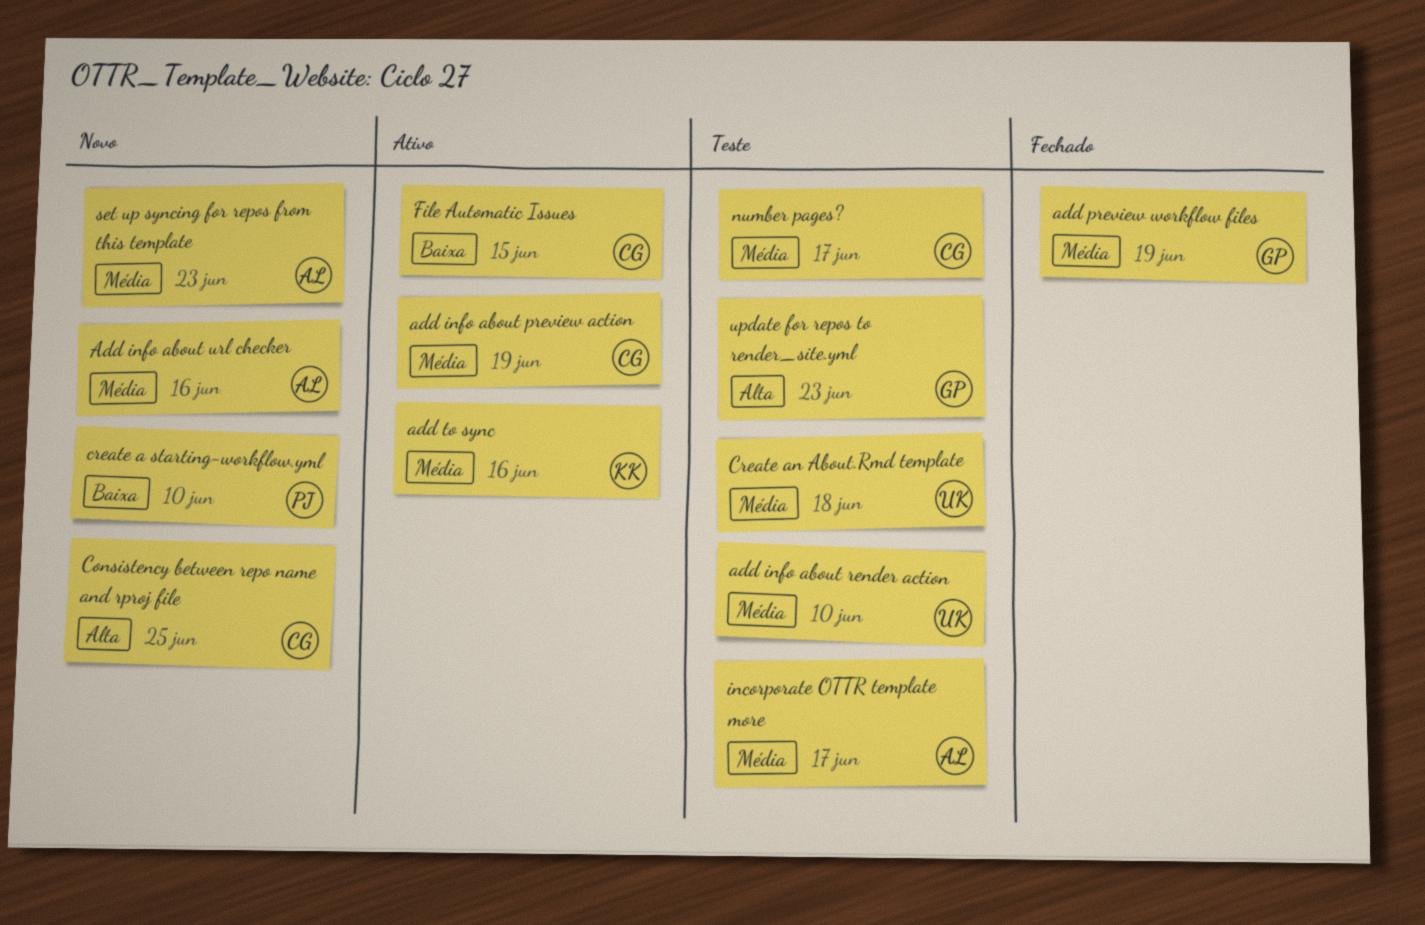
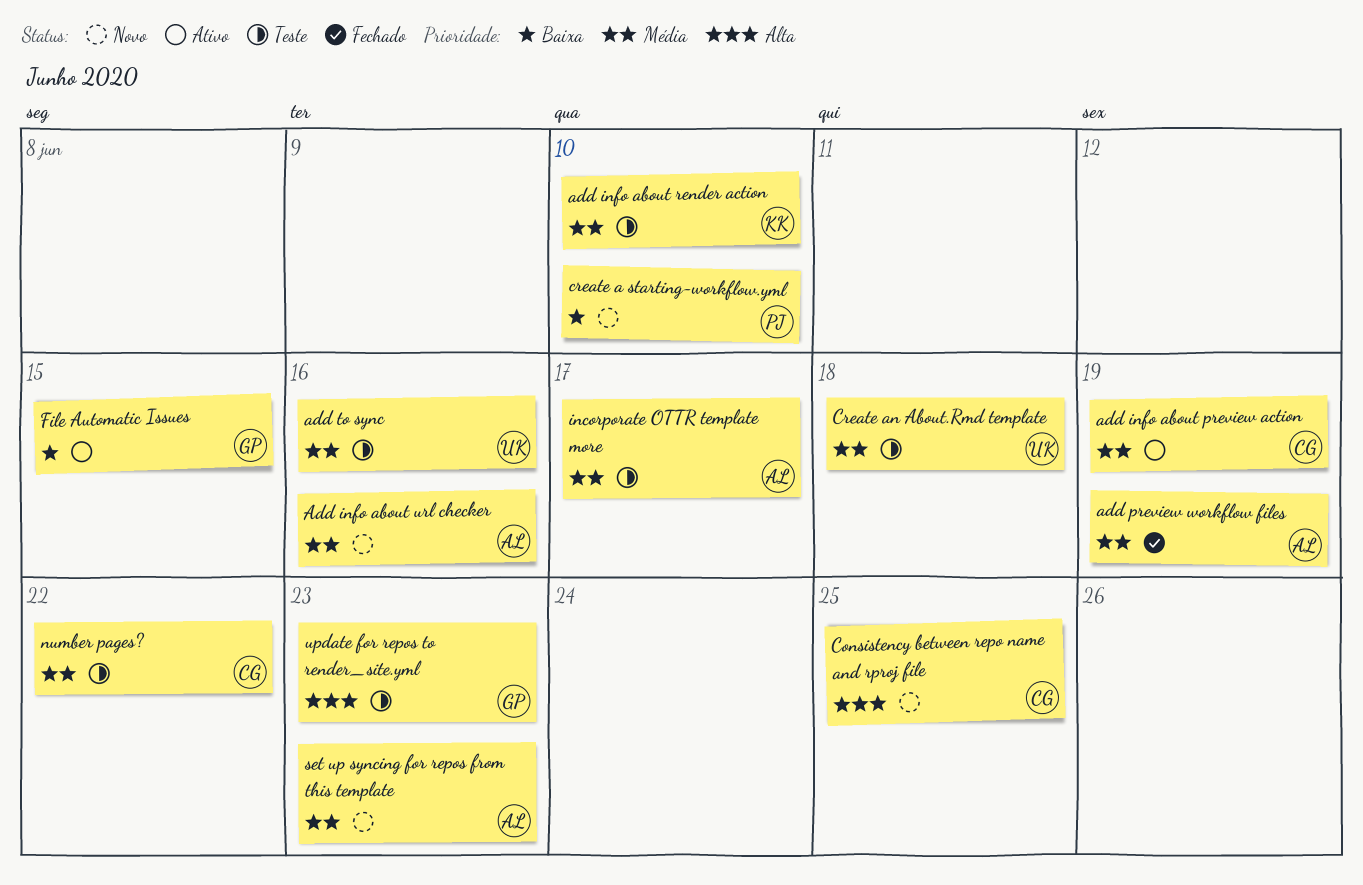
add info about render action, owner: UK -> KK
add preview workflow files, owner: GP -> AL
add to sync, status: Ativo -> Teste
add to sync, owner: KK -> UK
File Automatic Issues, owner: CG -> GP
number pages?, due: Jun 17 -> Jun 22

